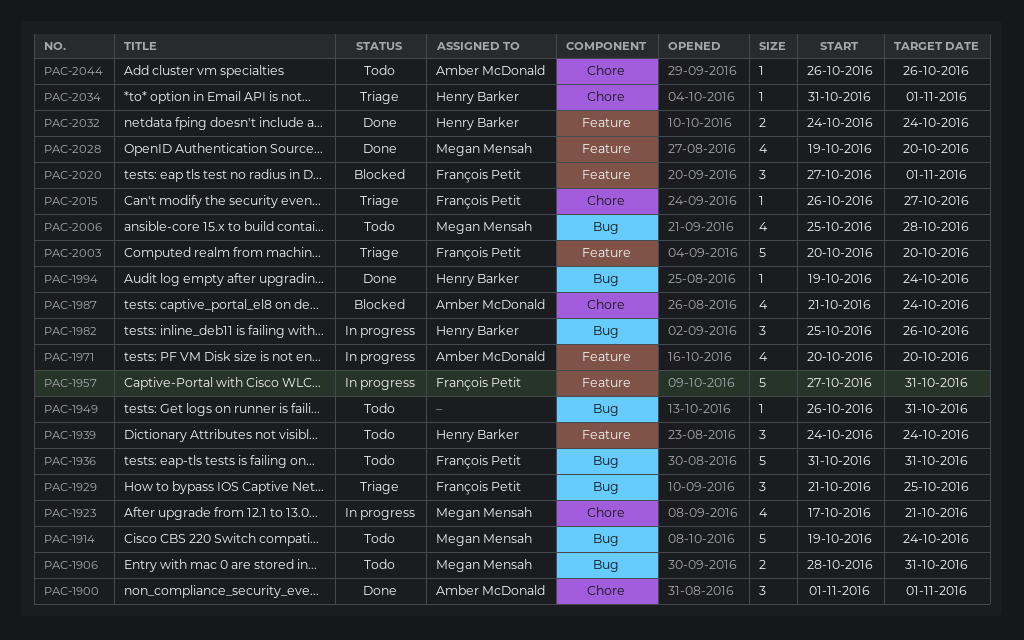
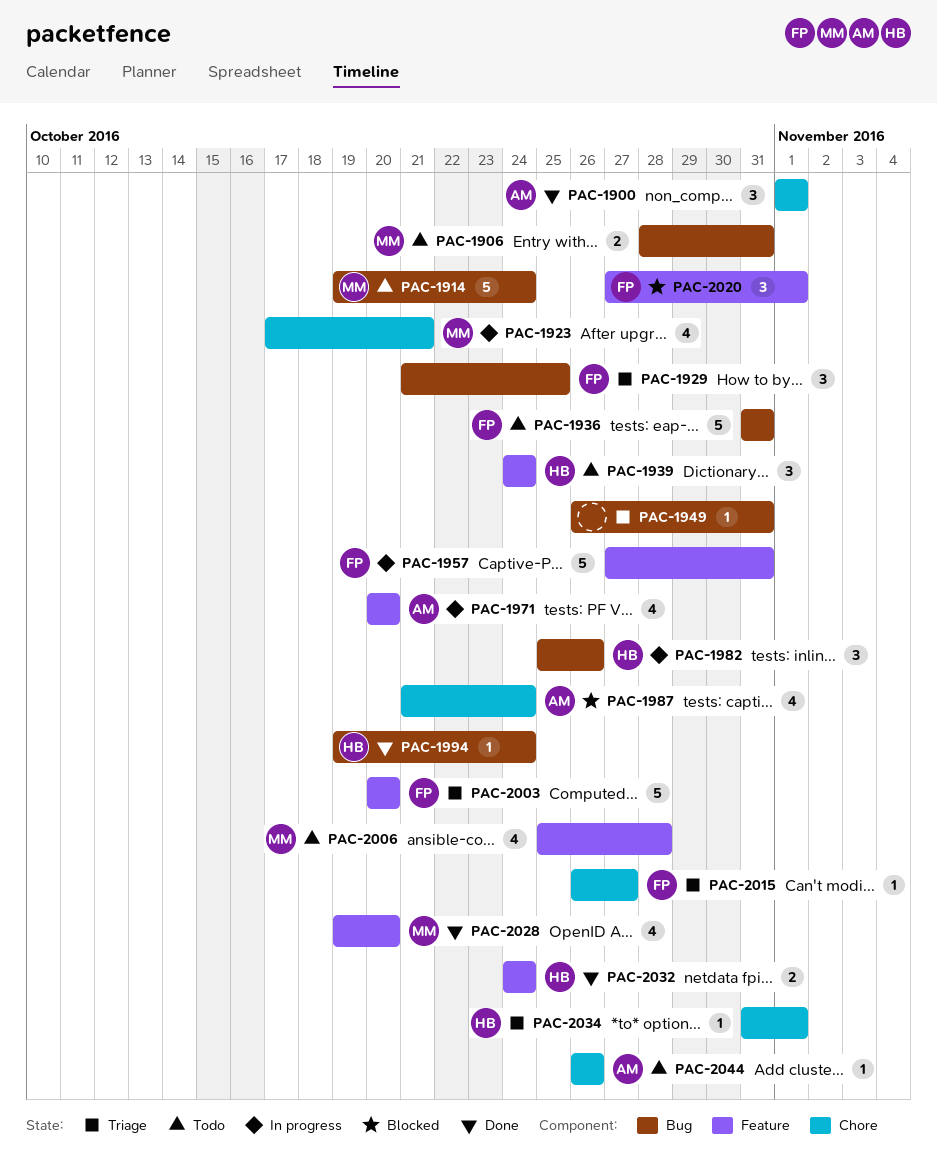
PAC-1949, status: Todo -> Triage
PAC-2006, label: Bug -> Feature

